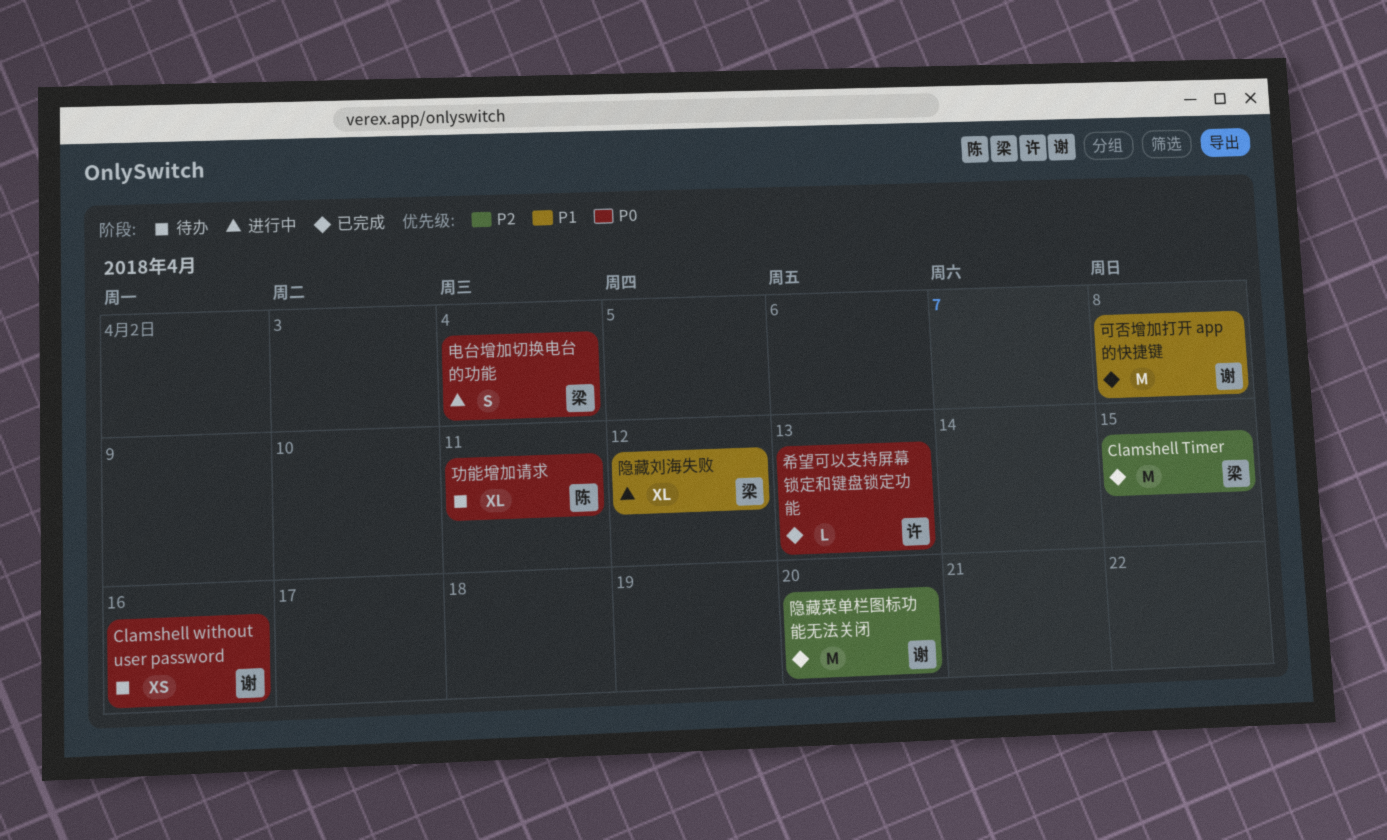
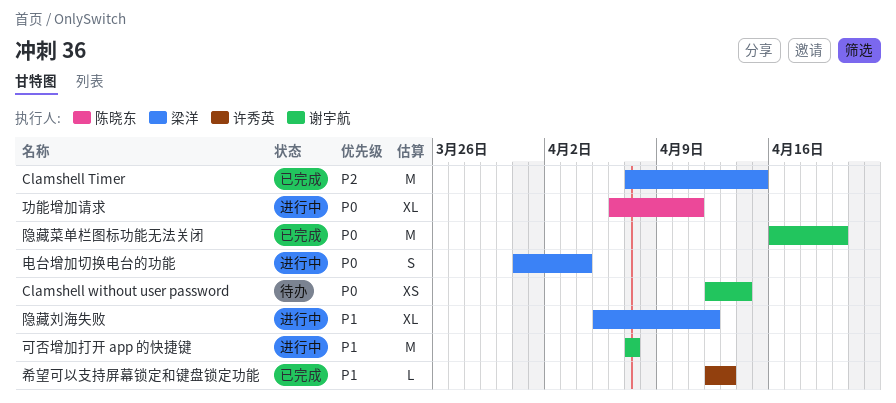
Clamshell without user password, due: Apr 16 -> Apr 14
功能增加请求, status: 待办 -> 进行中
可否增加打开 app 的快捷键, status: 已完成 -> 进行中
可否增加打开 app 的快捷键, due: Apr 8 -> Apr 7
希望可以支持屏幕锁定和键盘锁定功能, priority: P0 -> P1
隐藏菜单栏图标功能无法关闭, priority: P2 -> P0

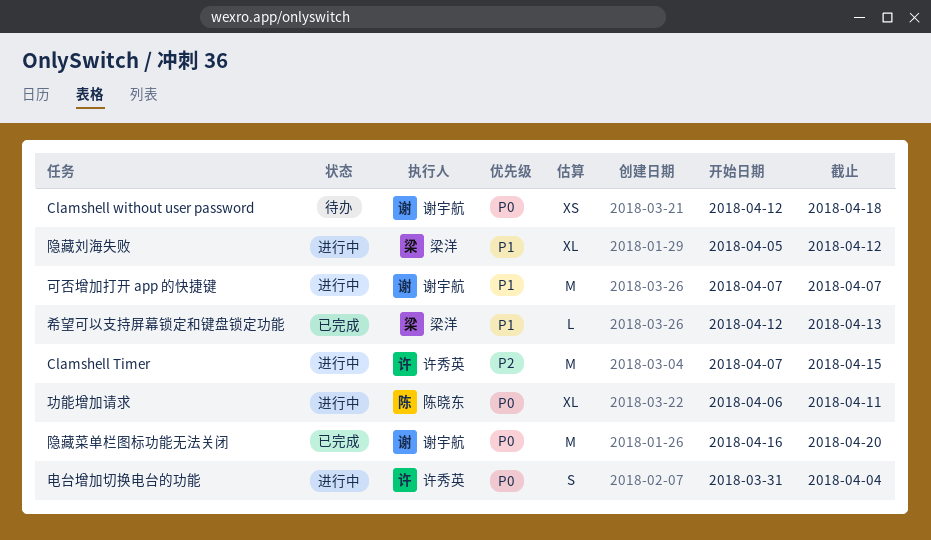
Clamshell Timer, status: 已完成 -> 进行中
Clamshell Timer, owner: 梁洋 -> 许秀英
Clamshell without user password, due: Apr 14 -> Apr 18
希望可以支持屏幕锁定和键盘锁定功能, owner: 许秀英 -> 梁洋
电台增加切换电台的功能, owner: 梁洋 -> 许秀英

